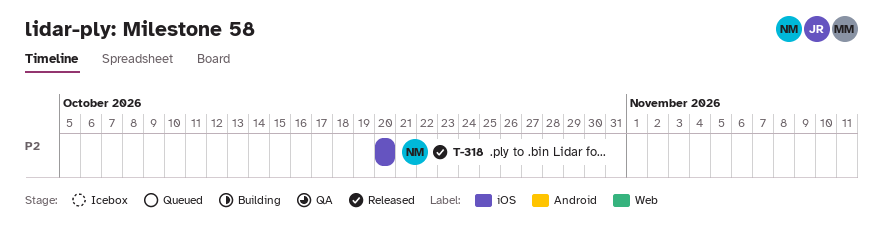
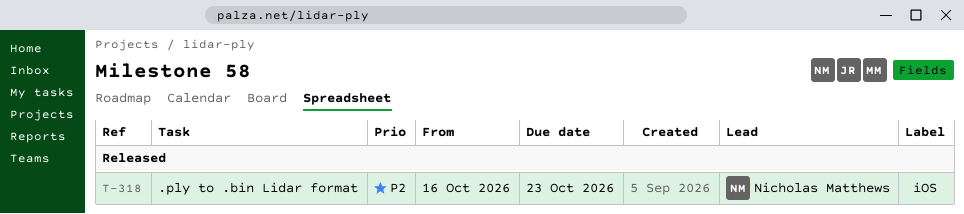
T-318, start: Oct 20 -> Oct 16
T-318, due: Oct 20 -> Oct 23

